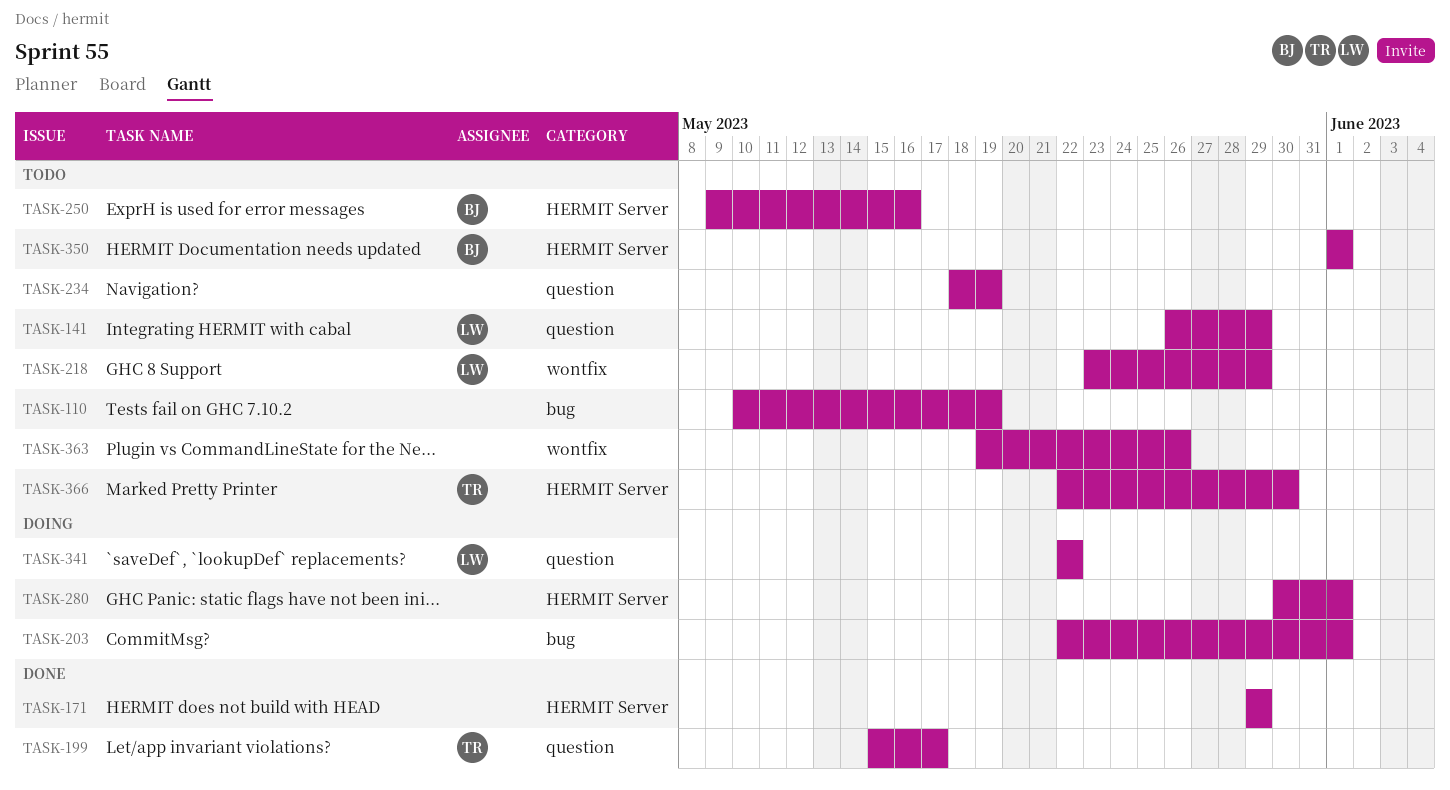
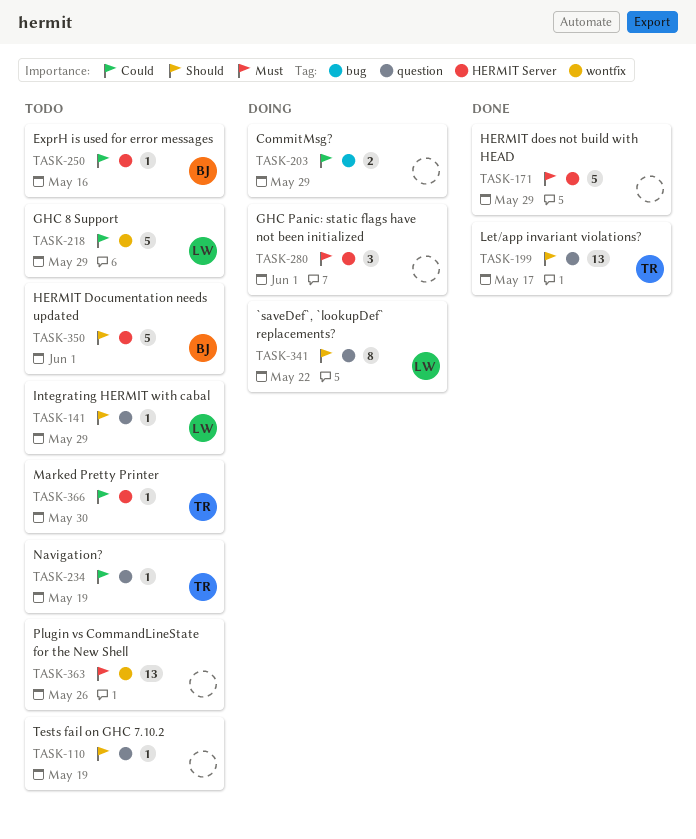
TASK-110, label: bug -> question
TASK-203, due: Jun 1 -> May 29
TASK-234, owner: none -> TR

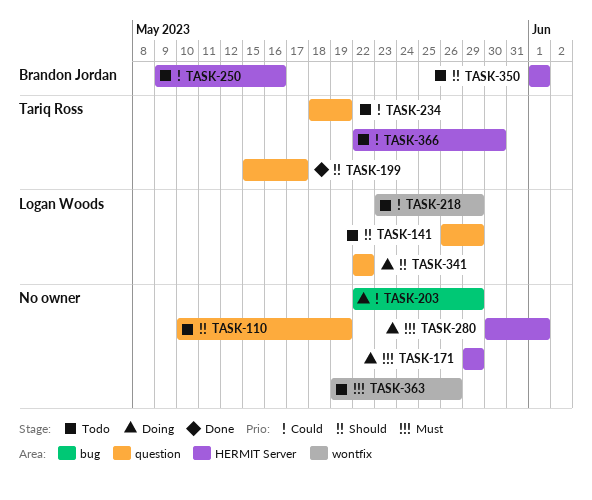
TASK-171, status: Done -> Doing

